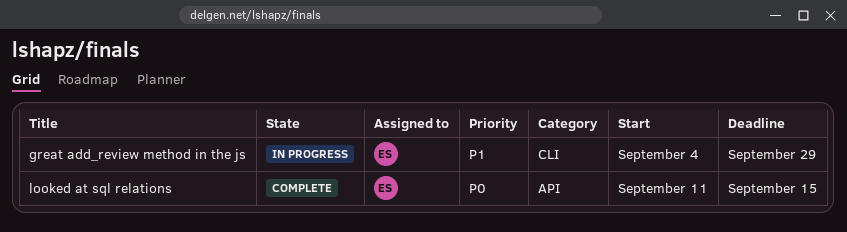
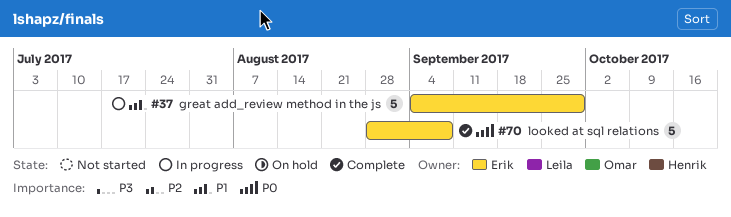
looked at sql relations, start: Sep 11 -> Aug 28
looked at sql relations, due: Sep 15 -> Sep 8

